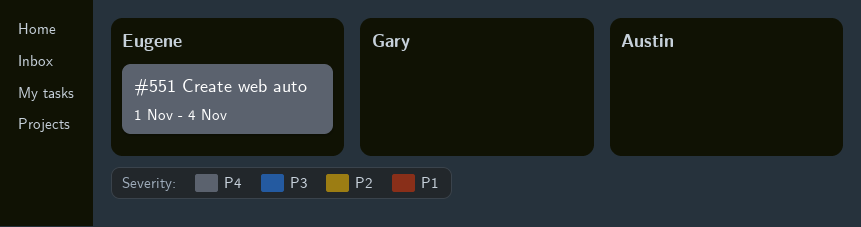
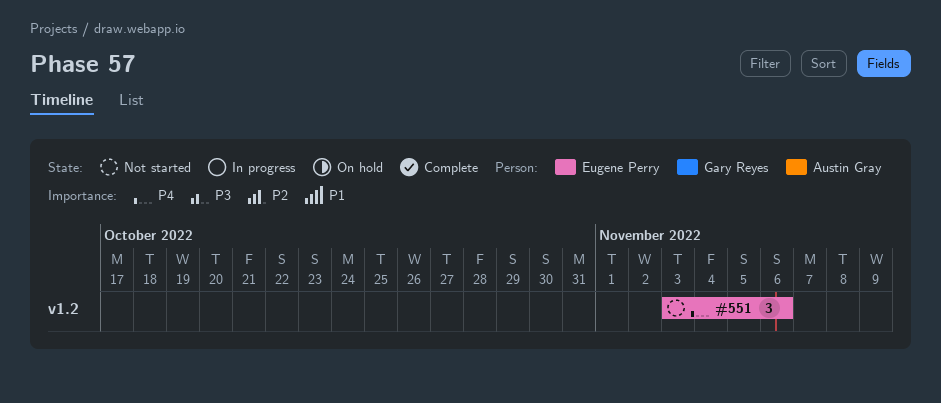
#551, start: Nov 1 -> Nov 3
#551, due: Nov 4 -> Nov 6

